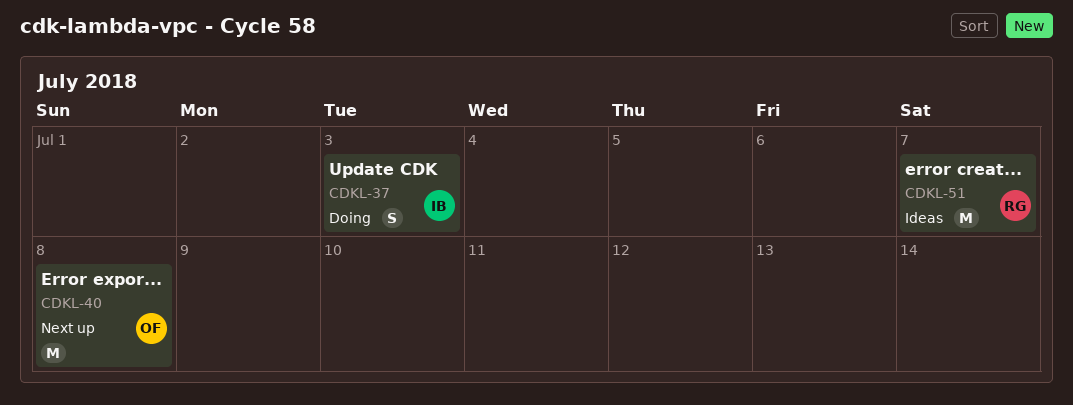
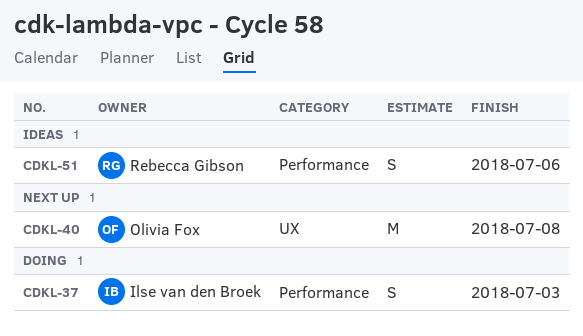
CDKL-51, estimate: M -> S
CDKL-51, due: Jul 7 -> Jul 6

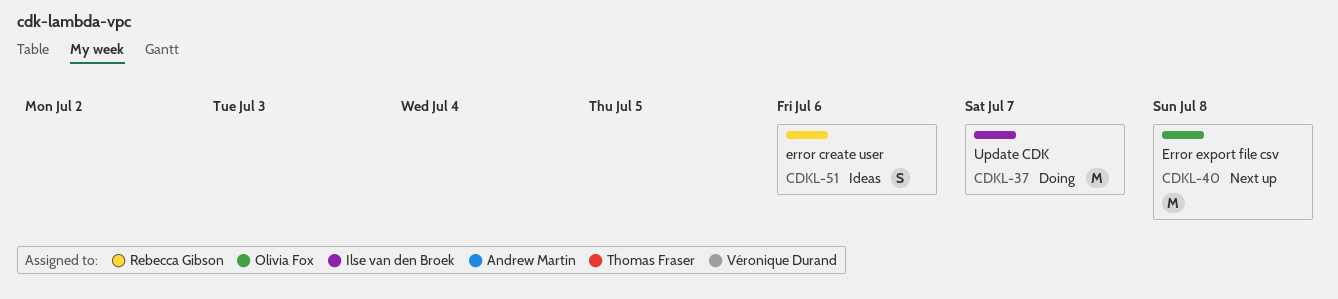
CDKL-37, estimate: S -> M
CDKL-37, due: Jul 3 -> Jul 7

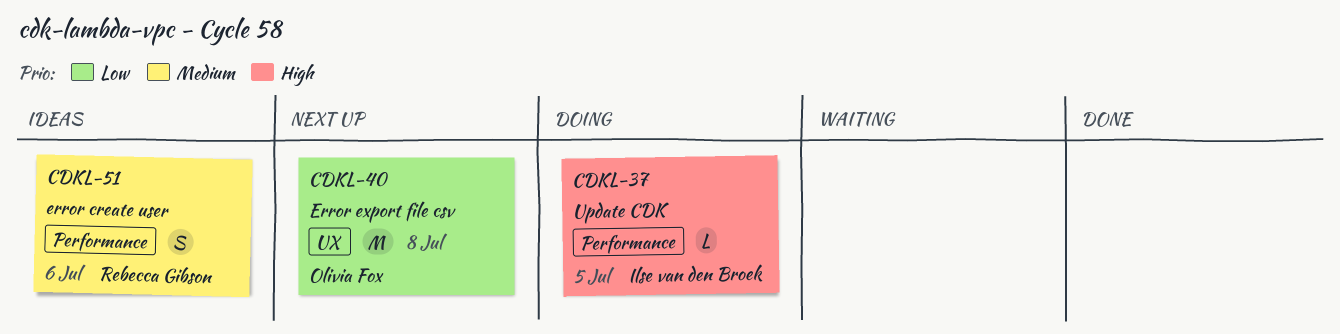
CDKL-37, estimate: M -> L
CDKL-37, due: Jul 7 -> Jul 5

